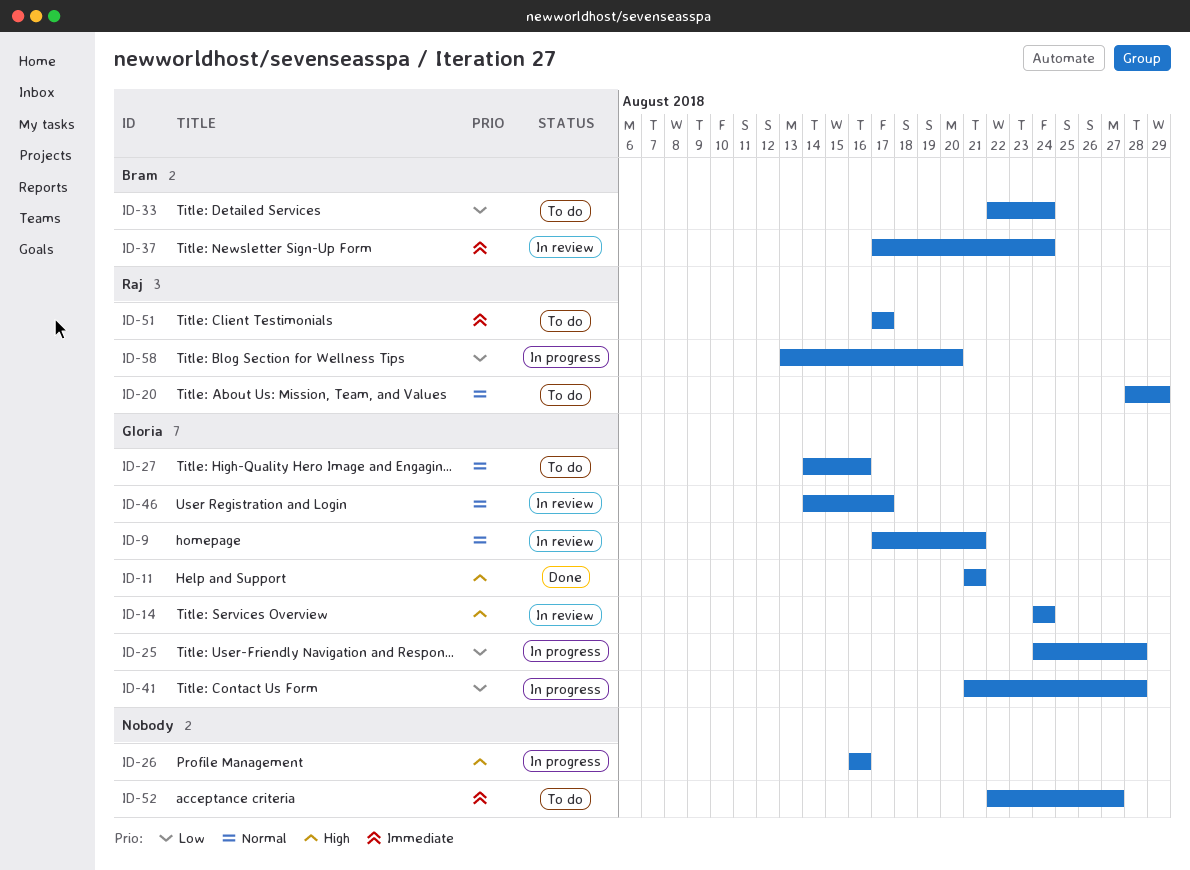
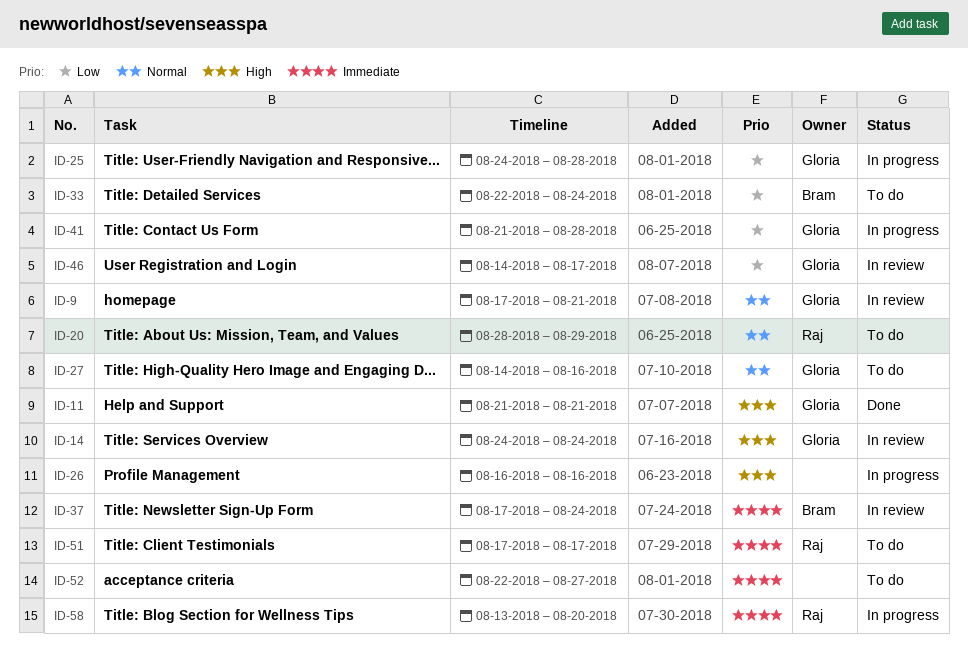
ID-46, priority: Normal -> Low
ID-58, priority: Low -> Immediate

